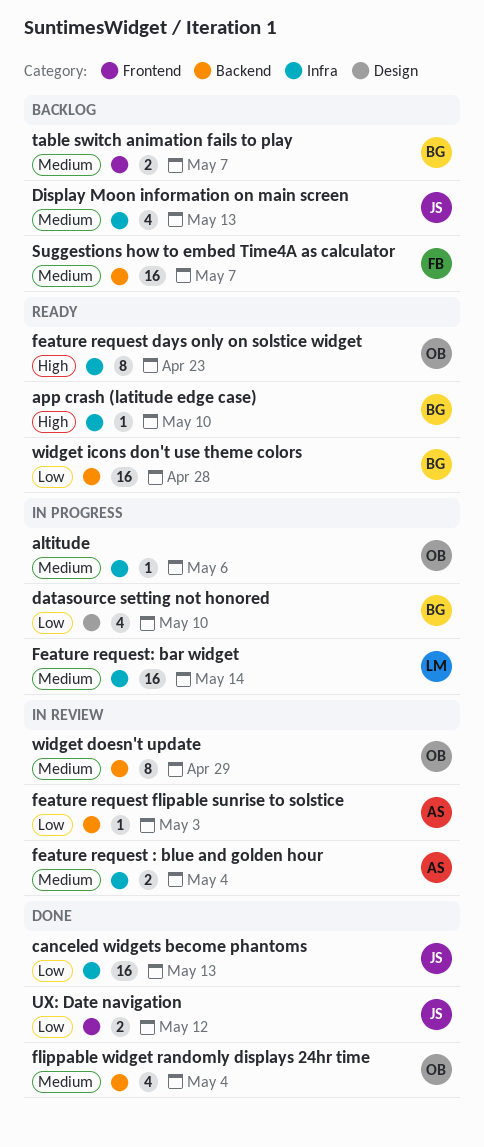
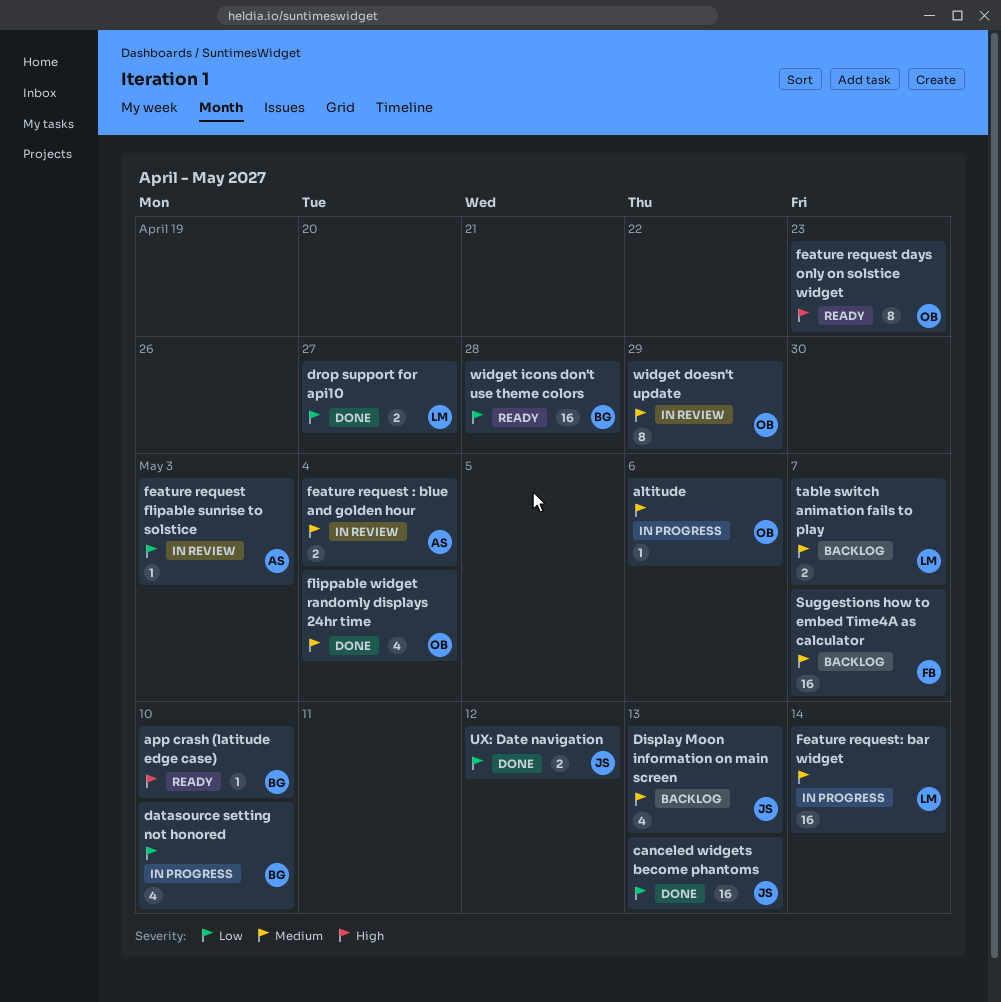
drop support for api10: none -> present
table switch animation fails to play, owner: BG -> LM

